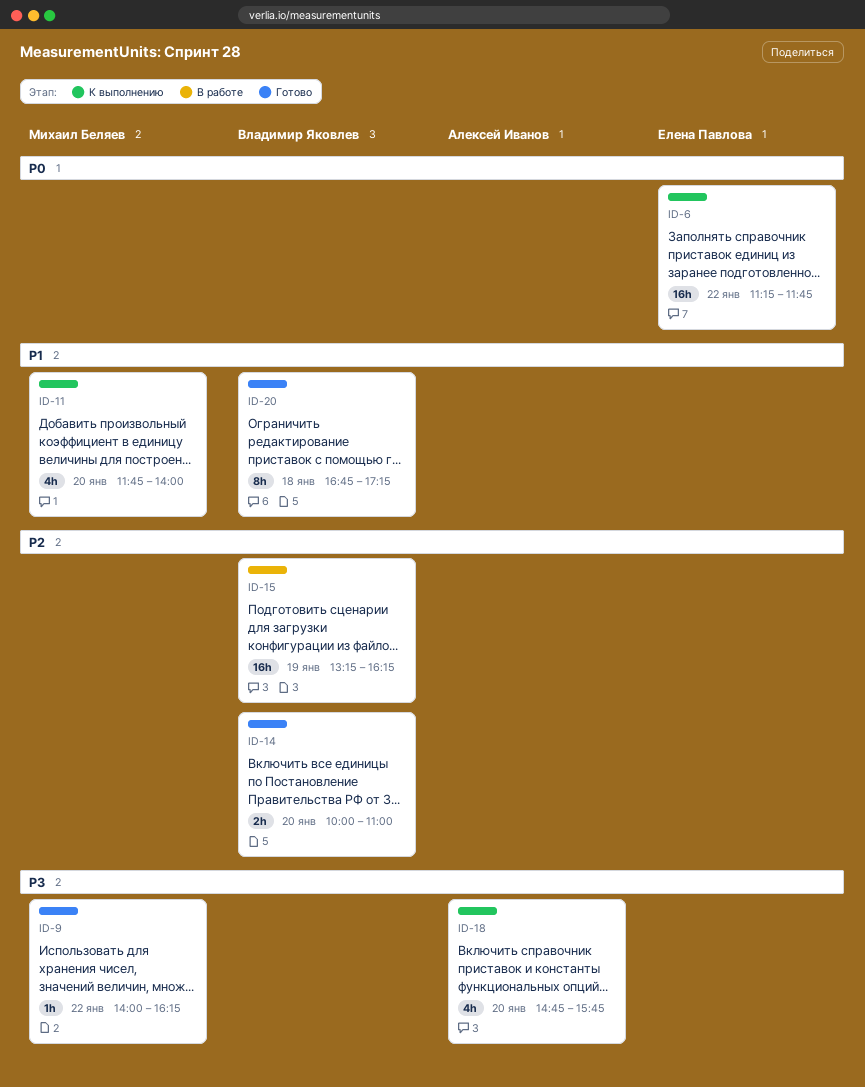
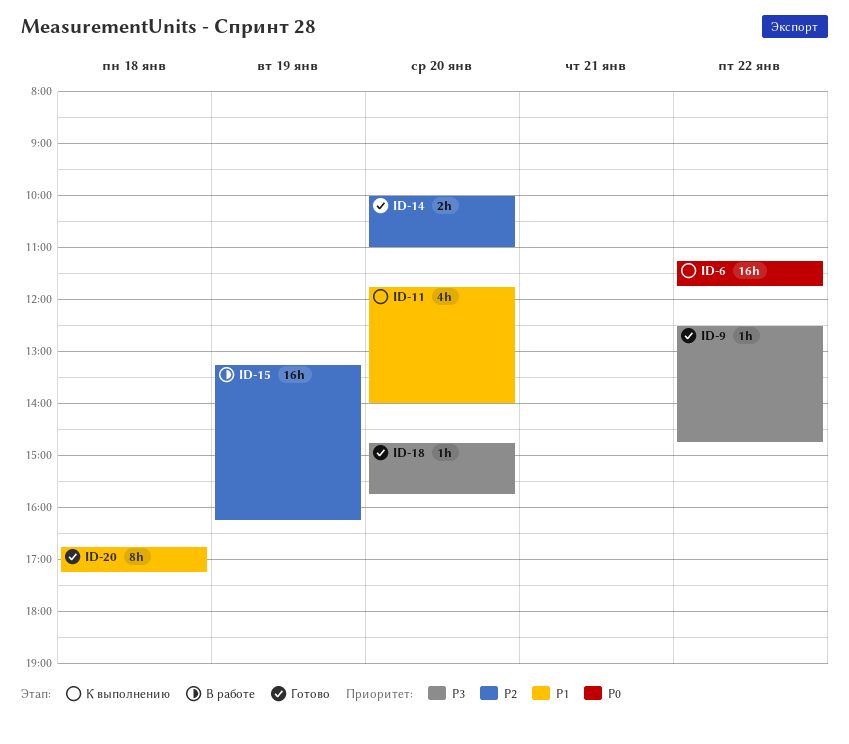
ID-9, begins: 14:00 -> 12:30
ID-9, ends: 16:15 -> 14:45
ID-18, status: К выполнению -> Готово
ID-18, estimate: 4h -> 1h

